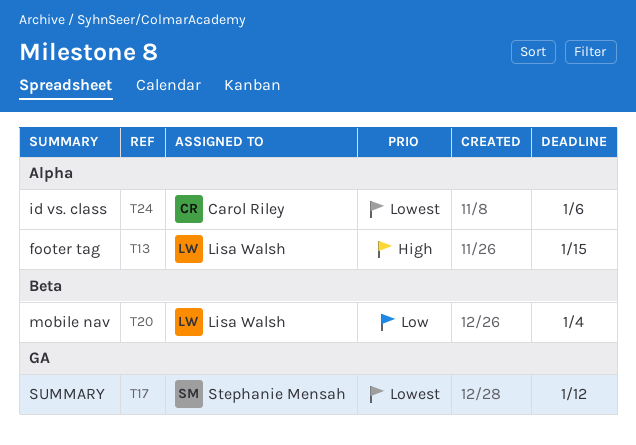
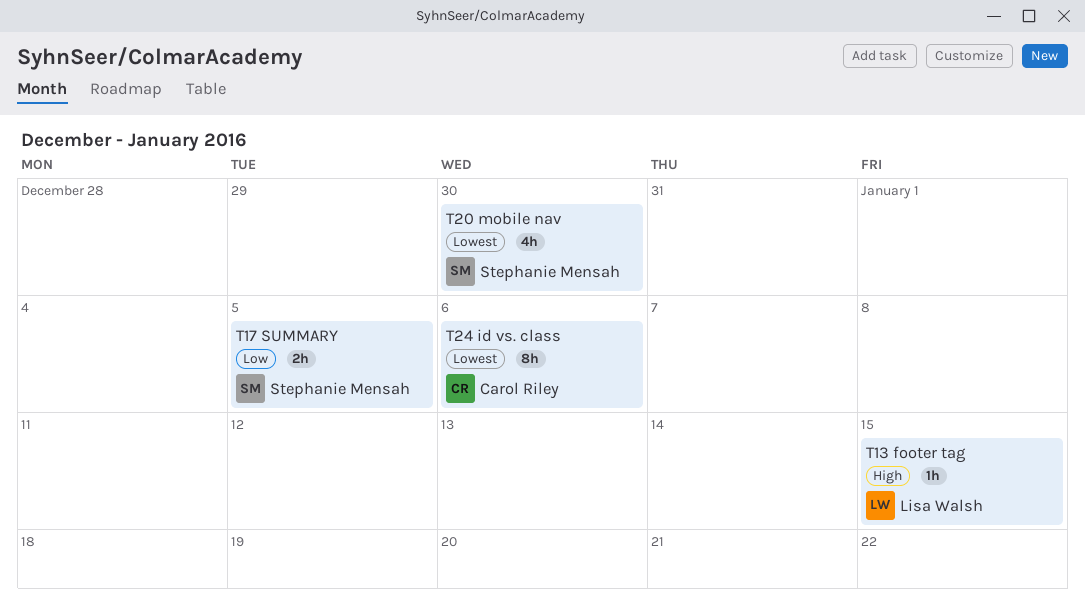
T17, priority: Lowest -> Low
T17, due: Jan 12 -> Jan 5
T20, owner: Lisa Walsh -> Stephanie Mensah
T20, priority: Low -> Lowest
T20, due: Jan 4 -> Dec 30

